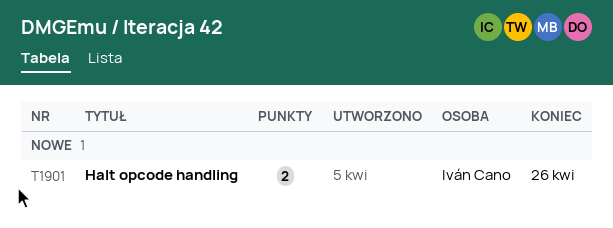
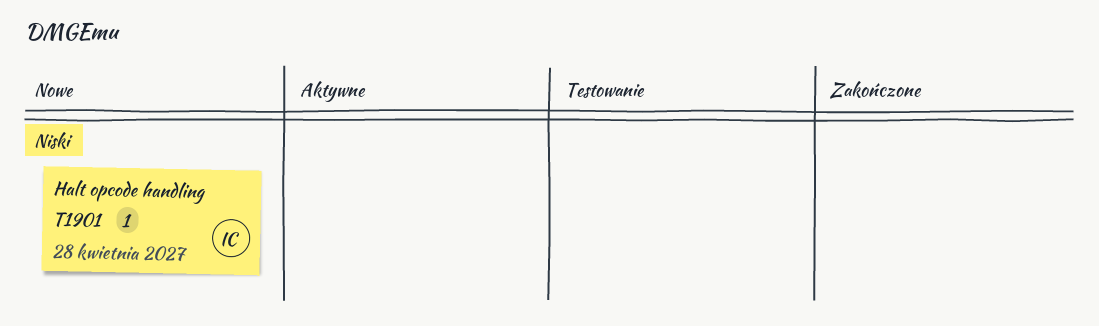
T1901, estimate: 2 -> 1
T1901, due: Apr 26 -> Apr 28

